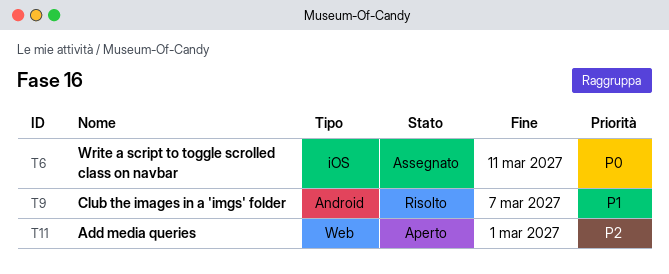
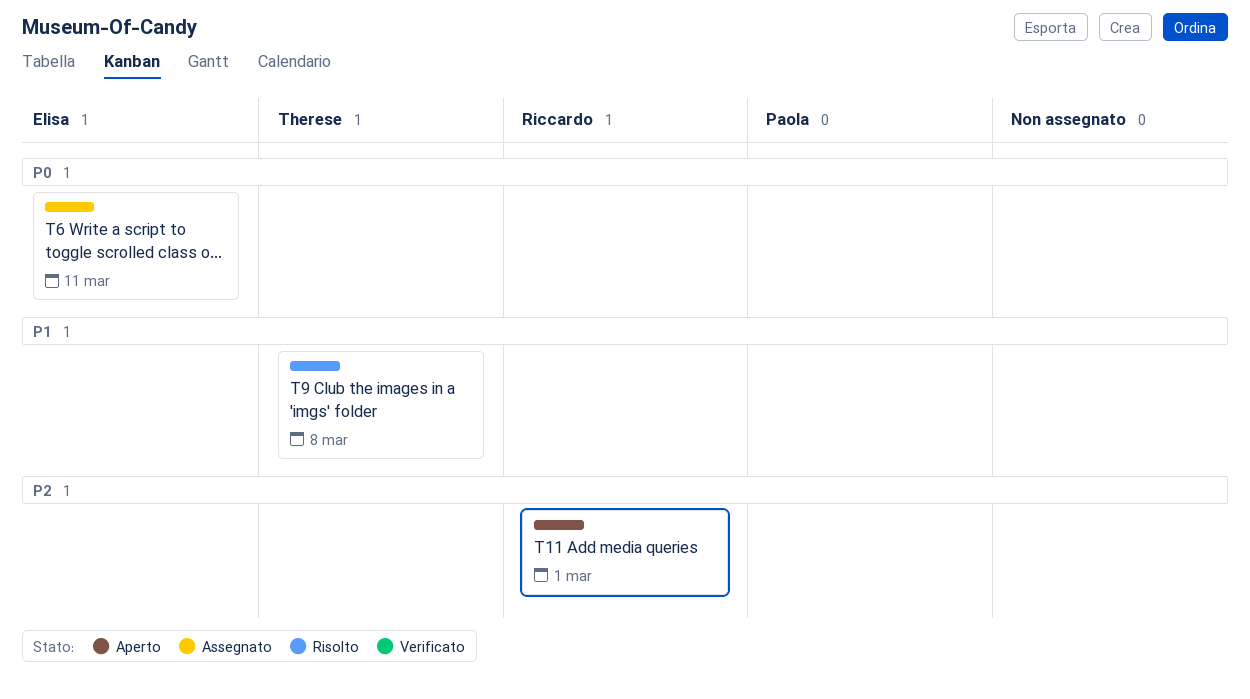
T9, due: Mar 7 -> Mar 8

